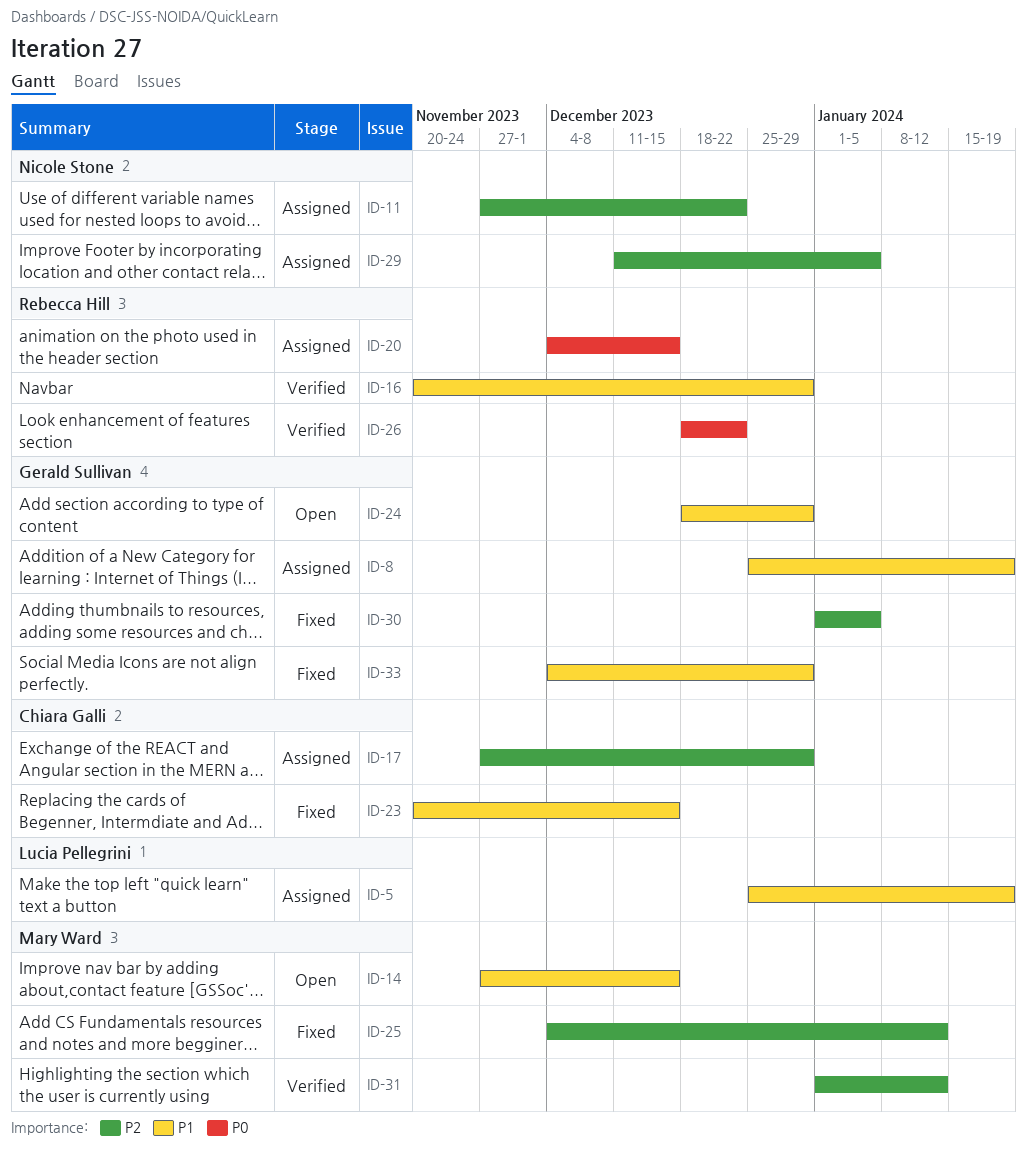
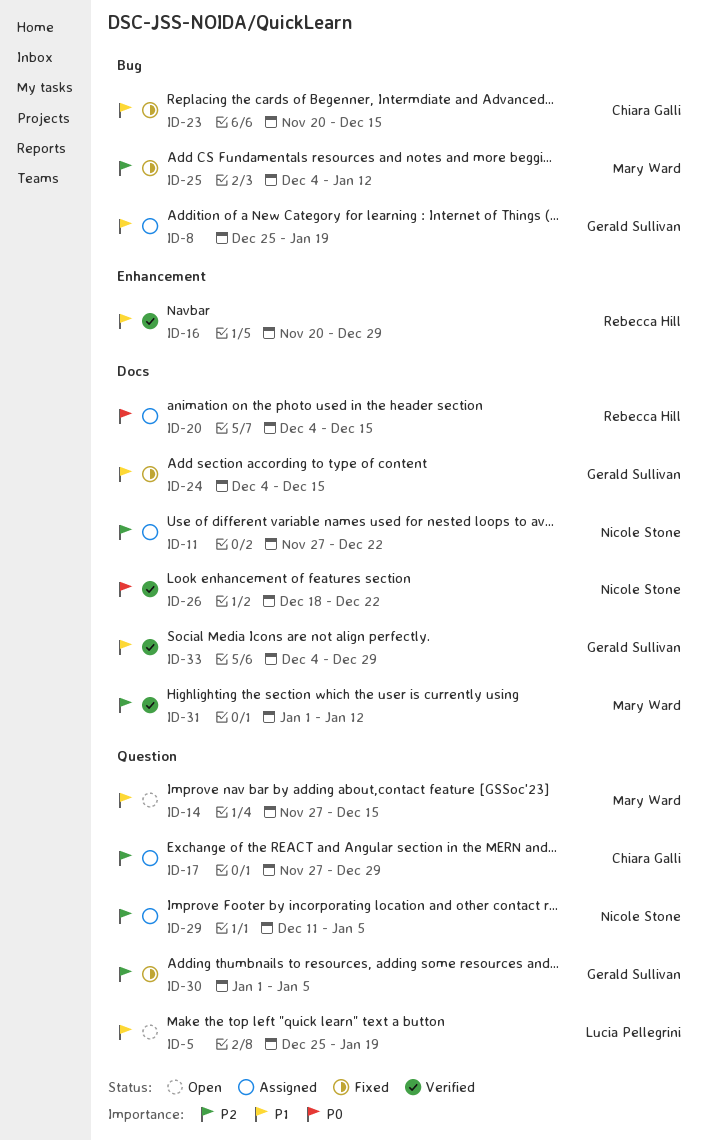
ID-5, status: Assigned -> Open
ID-24, status: Open -> Fixed
ID-24, start: Dec 18 -> Dec 4
ID-24, due: Dec 29 -> Dec 15
ID-26, owner: Rebecca Hill -> Nicole Stone
ID-33, status: Fixed -> Verified

